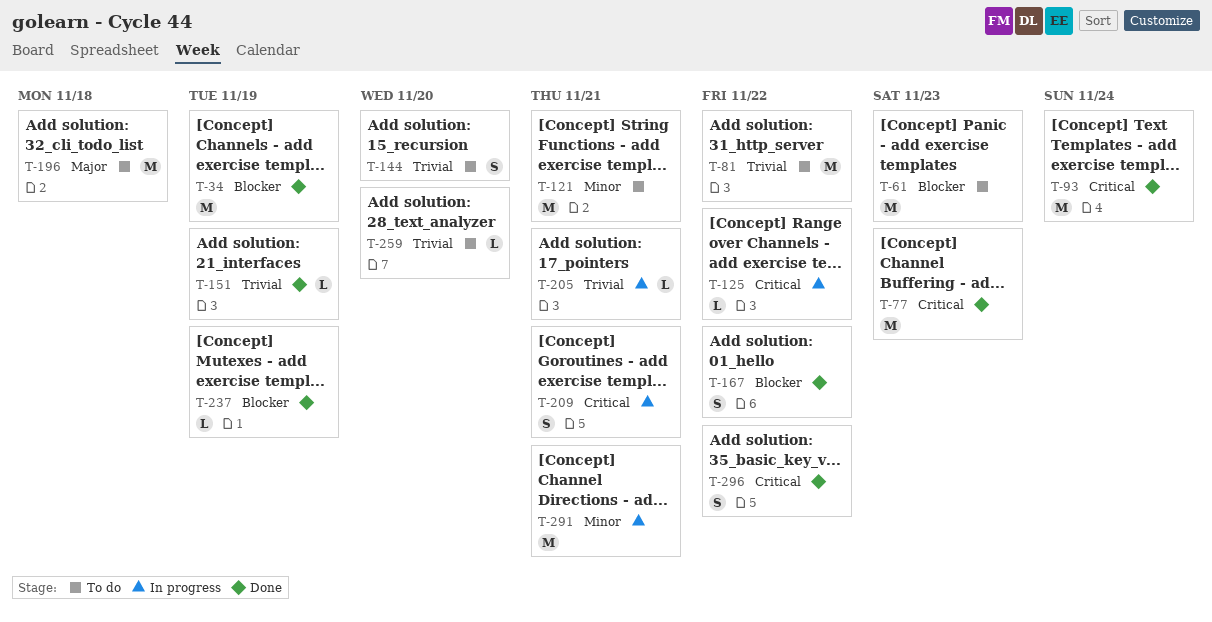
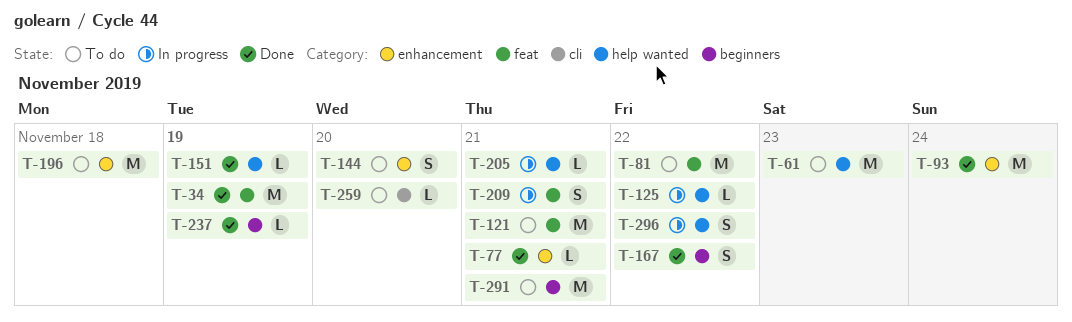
T-77, estimate: M -> L
T-77, due: Nov 23 -> Nov 21
T-291, status: In progress -> To do
T-296, status: Done -> In progress

